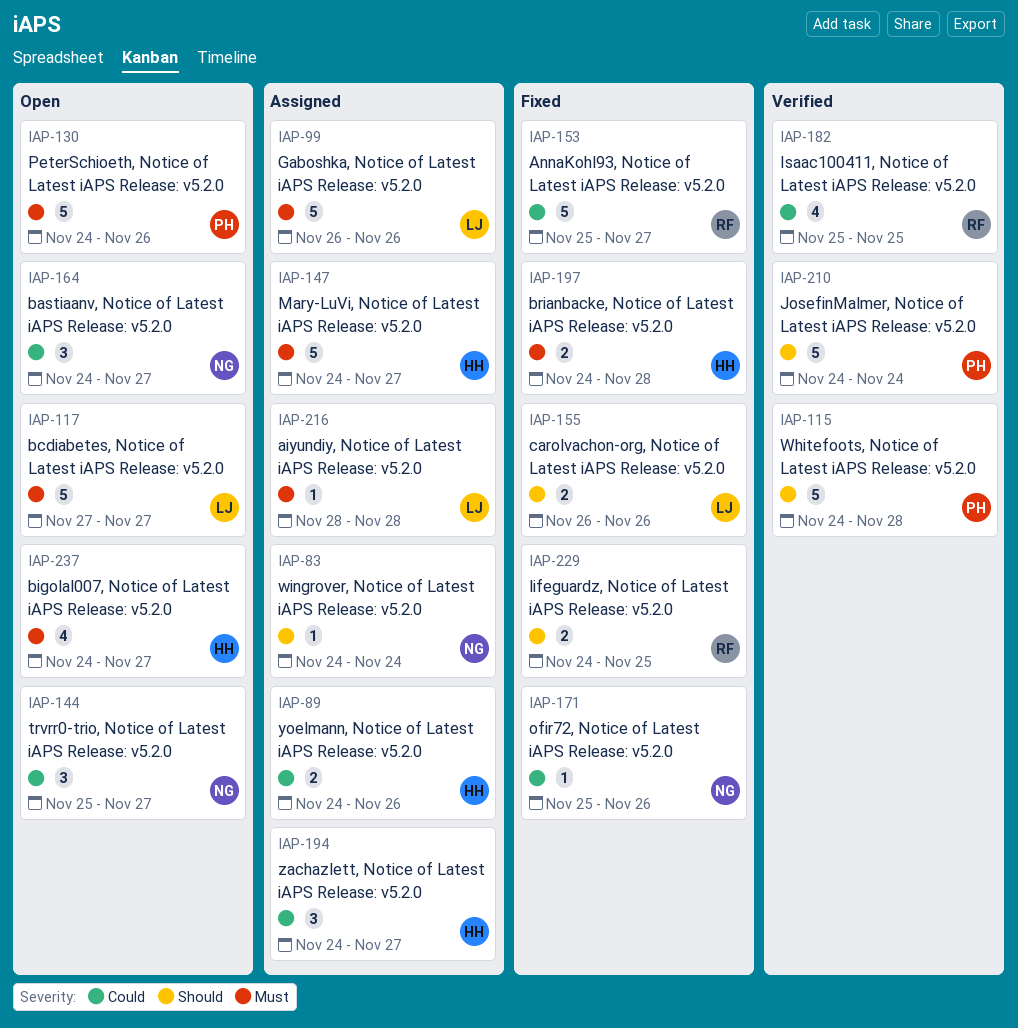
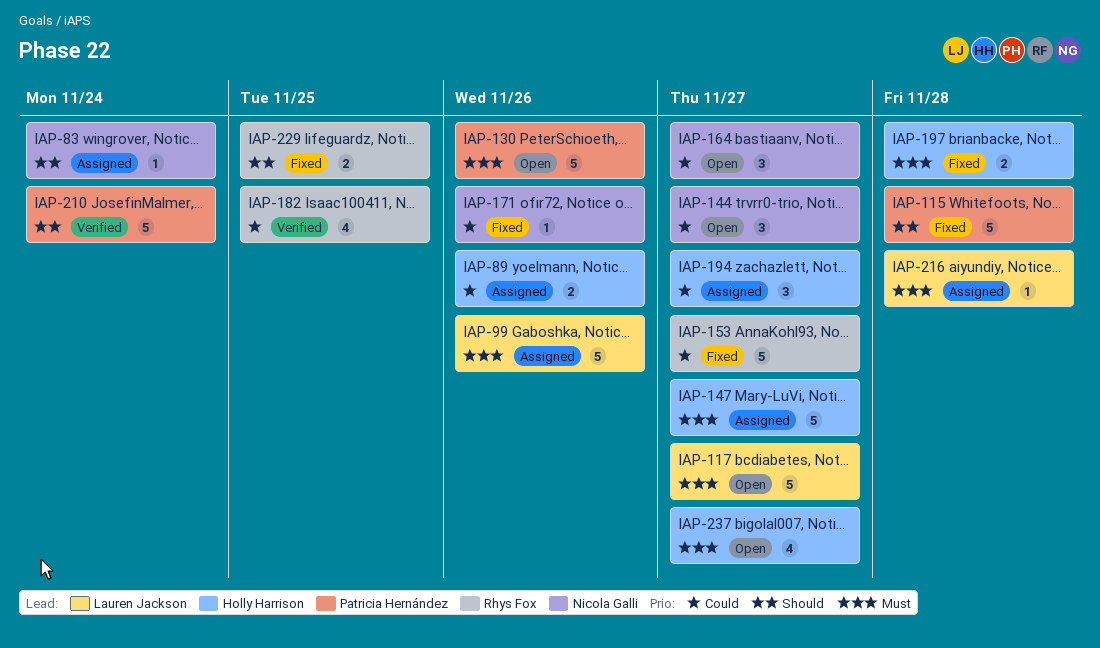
IAP-115, status: Verified -> Fixed
IAP-155: present -> none

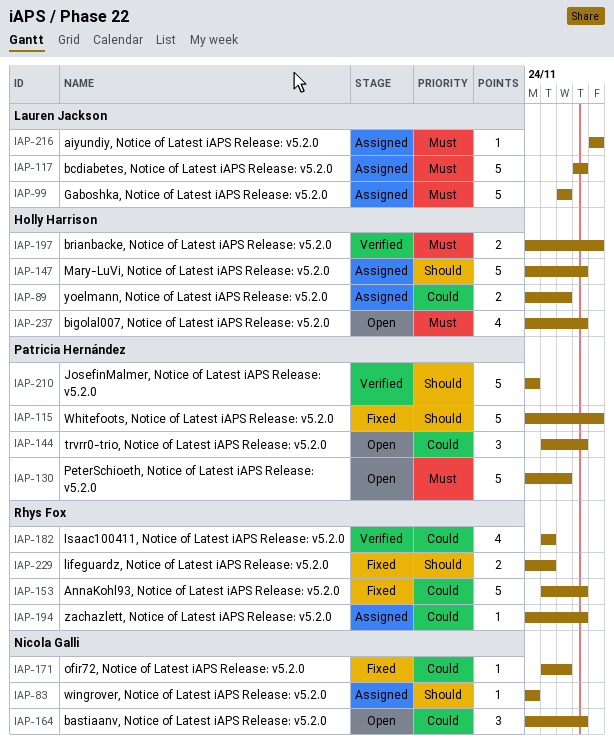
IAP-117, status: Open -> Assigned
IAP-144, owner: Nicola Galli -> Patricia Hernández
IAP-147, priority: Must -> Should
IAP-194, owner: Holly Harrison -> Rhys Fox
IAP-194, estimate: 3 -> 1
IAP-197, status: Fixed -> Verified

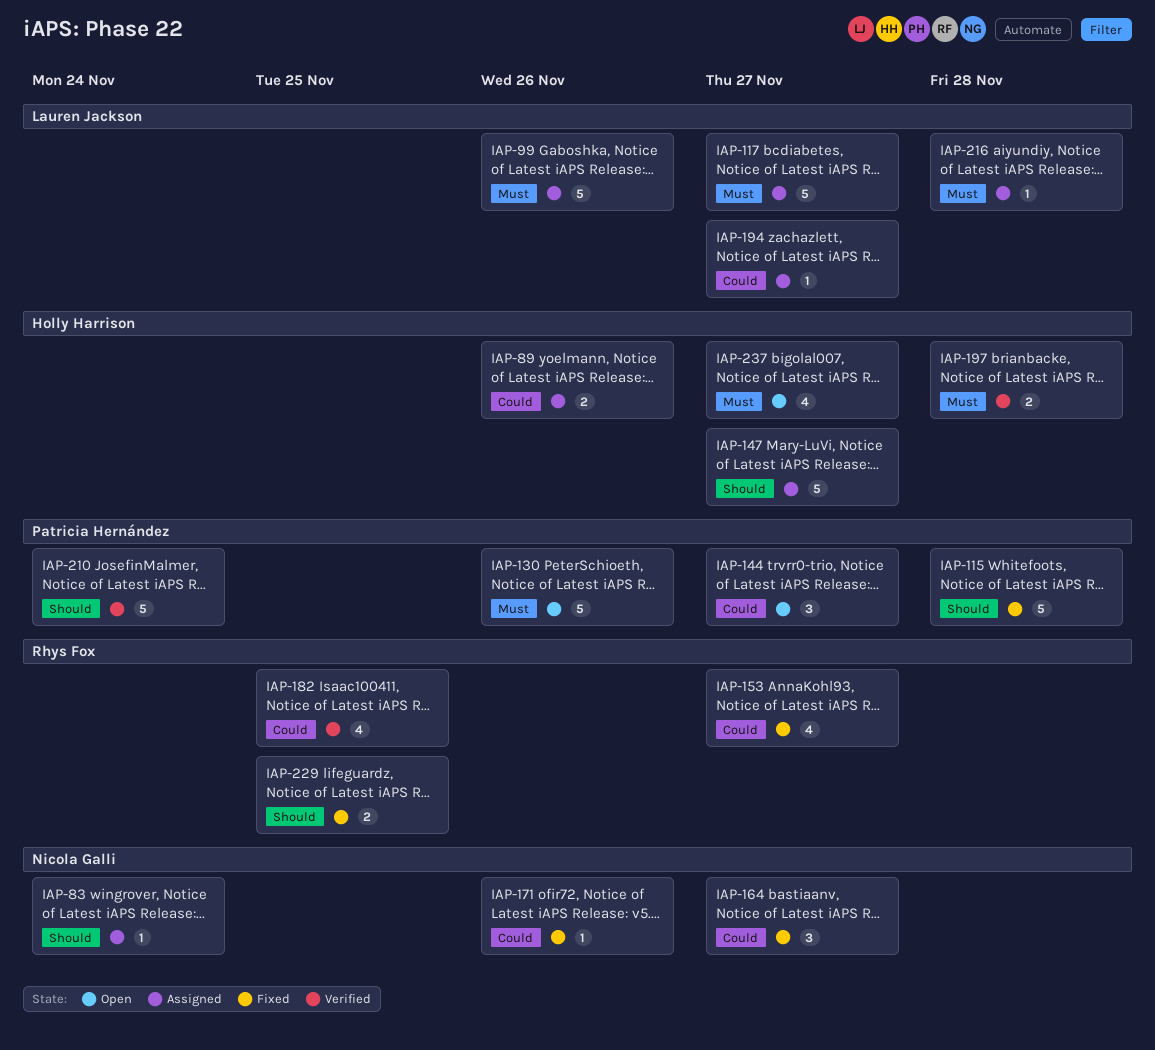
IAP-153, estimate: 5 -> 4
IAP-164, status: Open -> Fixed
IAP-194, owner: Rhys Fox -> Lauren Jackson

